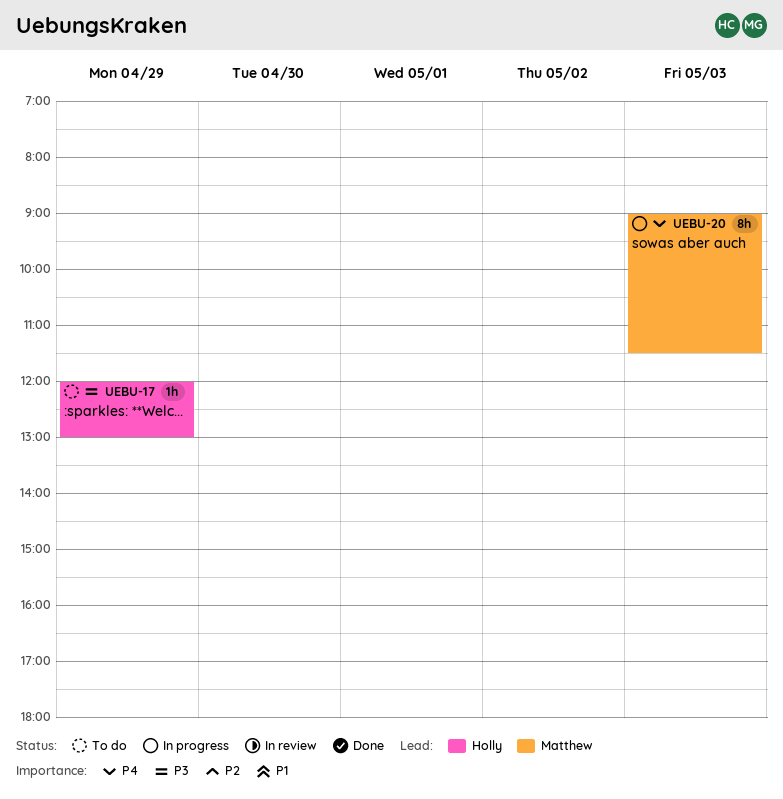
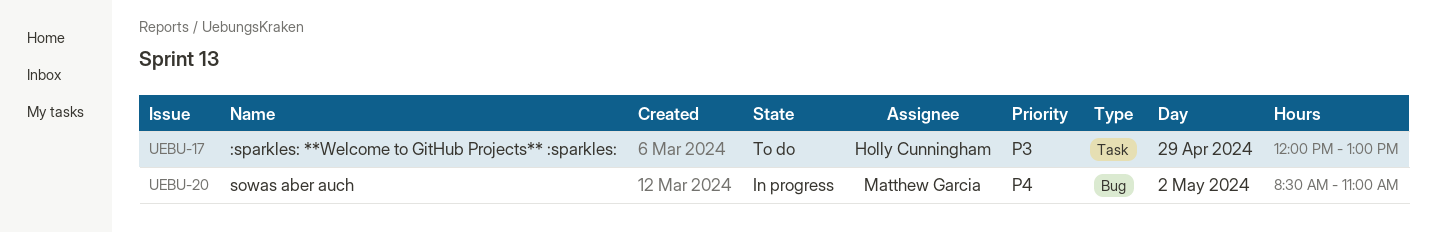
UEBU-20, day: May 3 -> May 2
UEBU-20, begins: 09:00 -> 08:30
UEBU-20, ends: 11:30 -> 11:00

